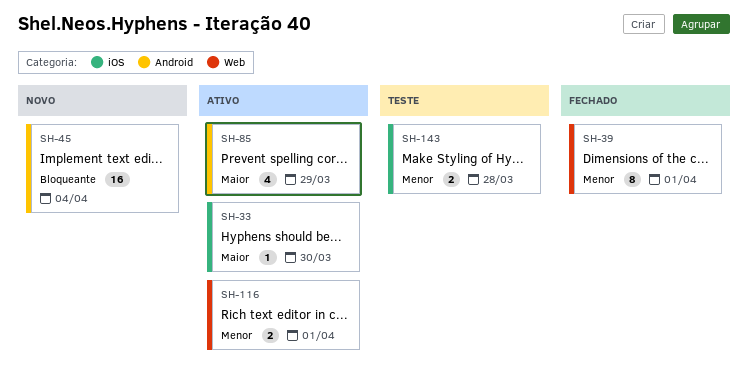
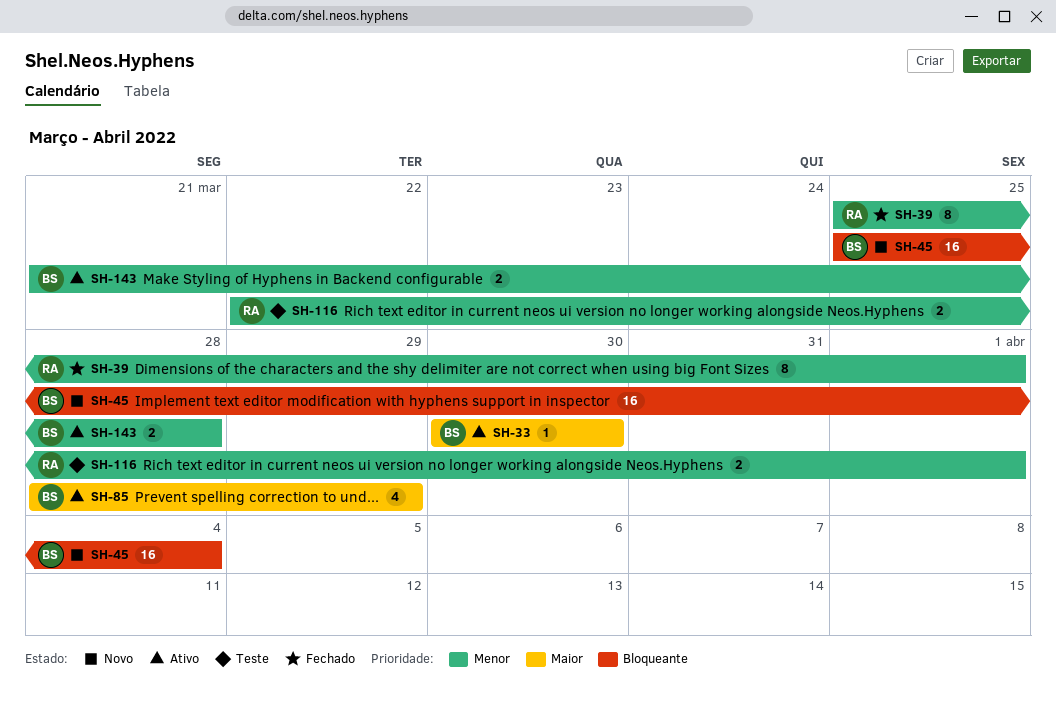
SH-116, status: Ativo -> Teste
SH-143, status: Teste -> Ativo

